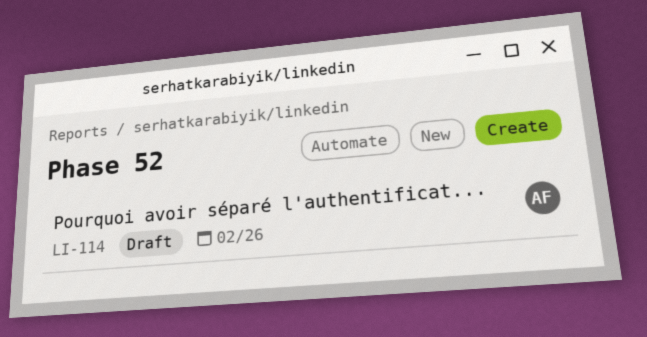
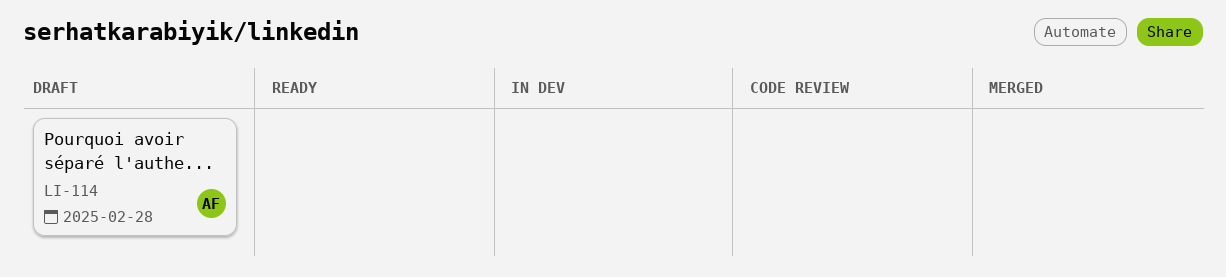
LI-114, due: Feb 26 -> Feb 28

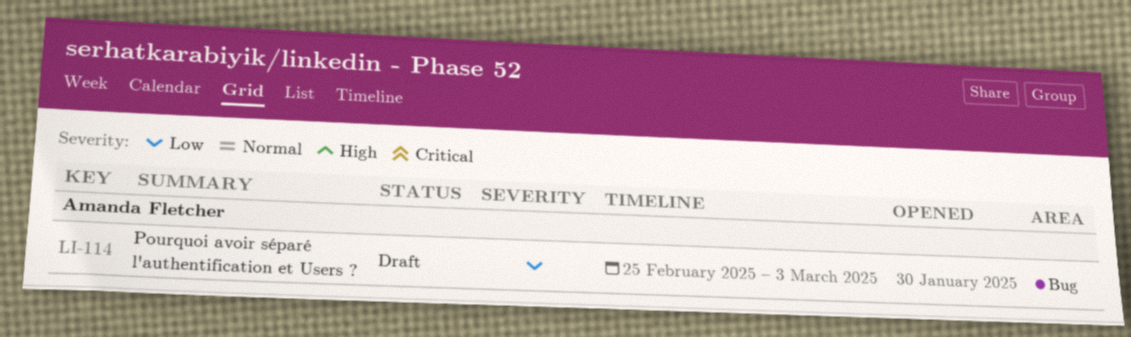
LI-114, due: Feb 28 -> Mar 3

